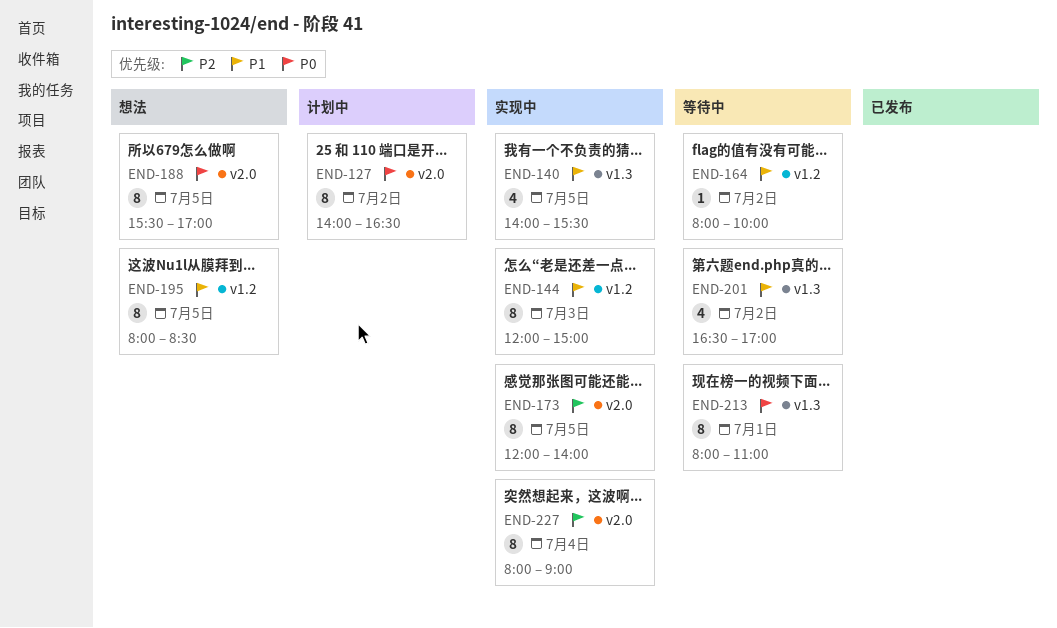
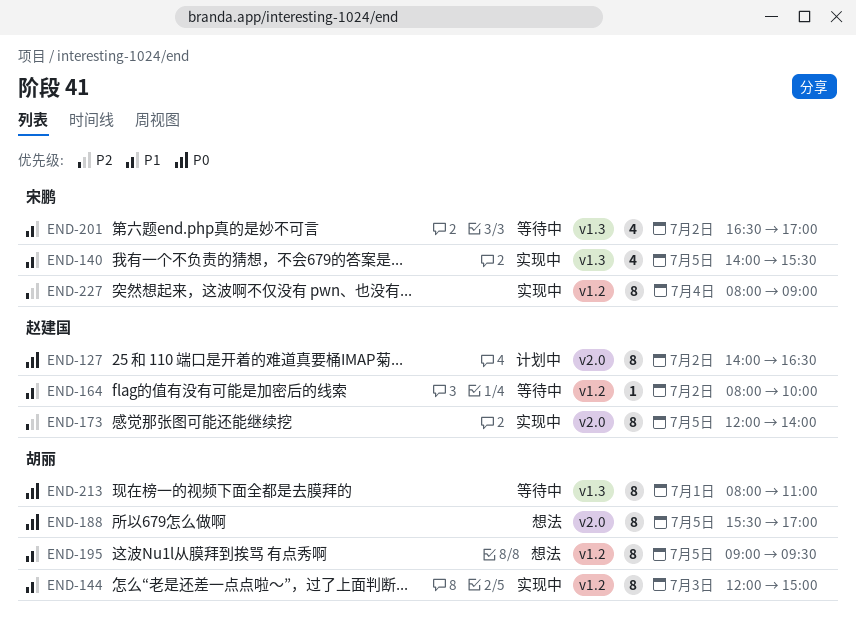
END-195, begins: 08:00 -> 09:00
END-195, ends: 08:30 -> 09:30
END-227, label: v2.0 -> v1.2

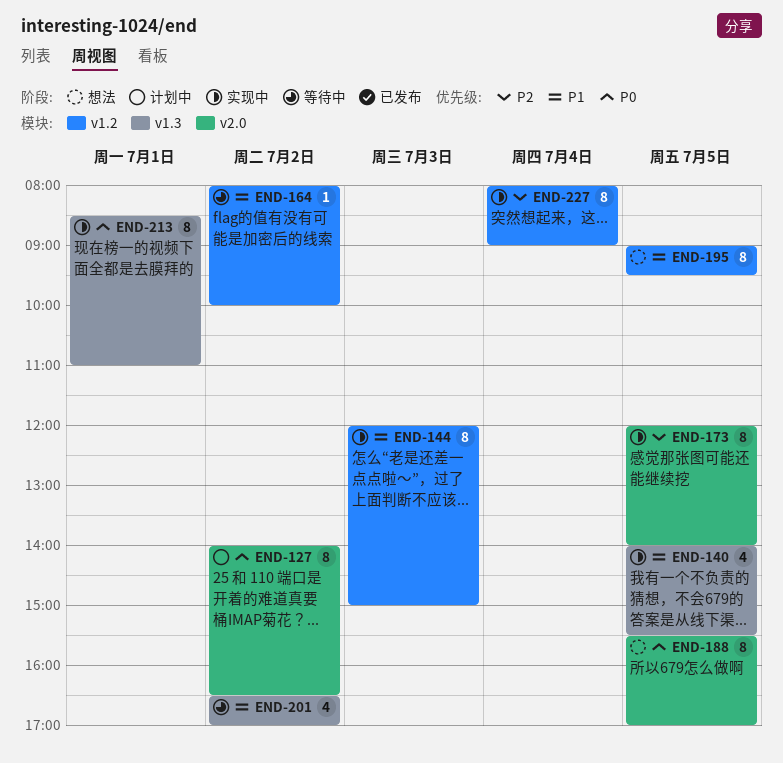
END-213, status: 等待中 -> 实现中
END-213, begins: 08:00 -> 08:30

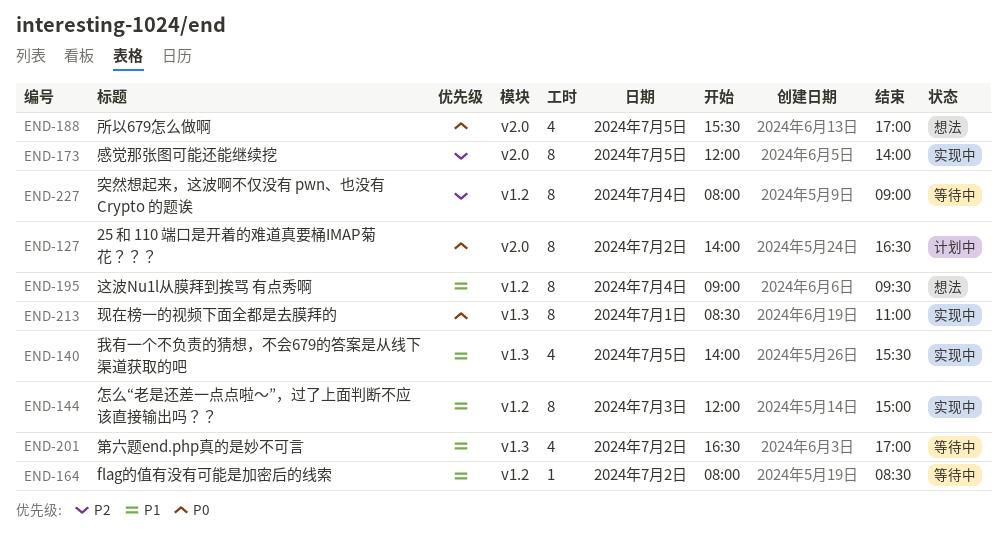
END-164, ends: 10:00 -> 08:30
END-188, estimate: 8 -> 4
END-195, day: Jul 5 -> Jul 4
END-227, status: 实现中 -> 等待中

